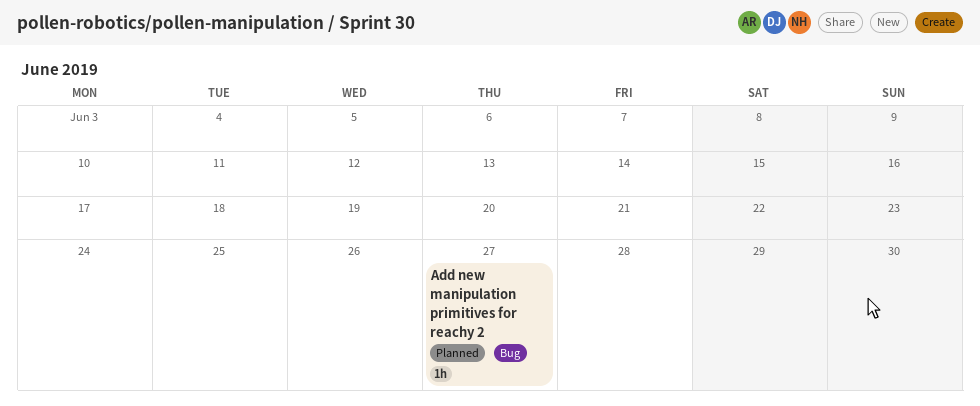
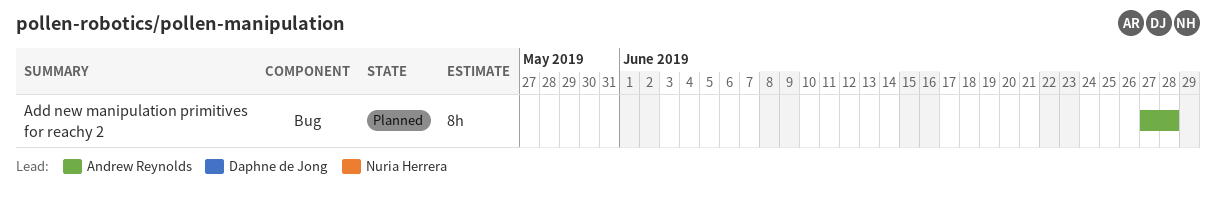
Add new manipulation primitives for reachy 2, estimate: 1h -> 8h
Add new manipulation primitives for reachy 2, due: Jun 27 -> Jun 28

